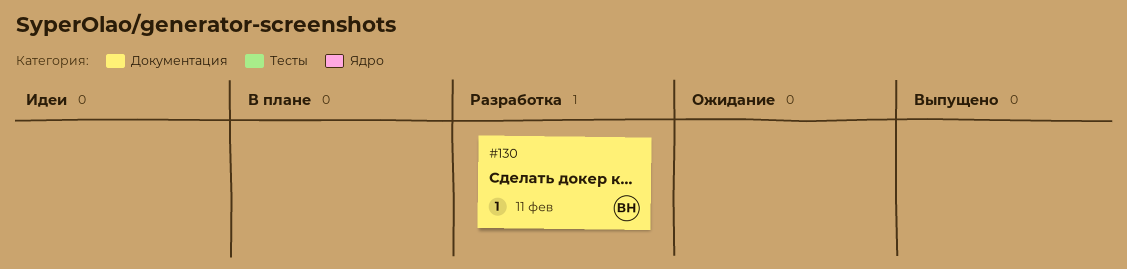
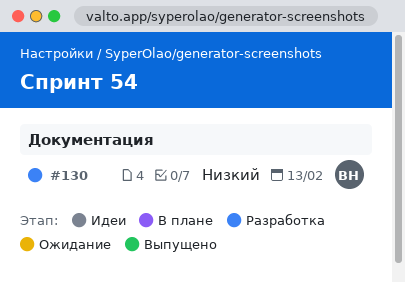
#130, due: Feb 11 -> Feb 13

